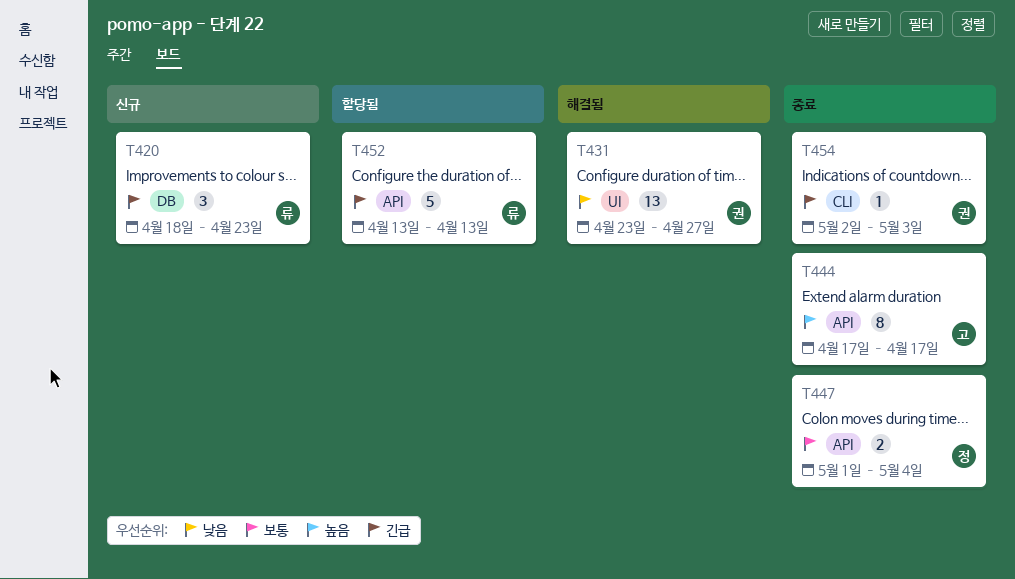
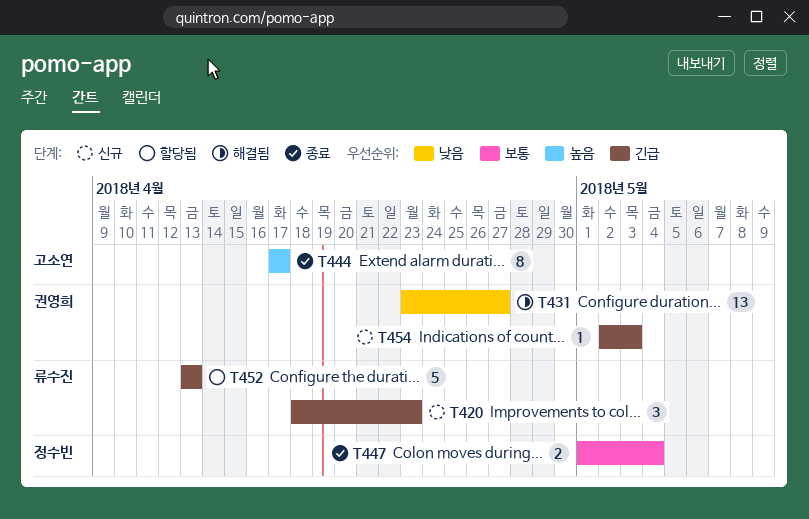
T454, status: 종료 -> 신규

